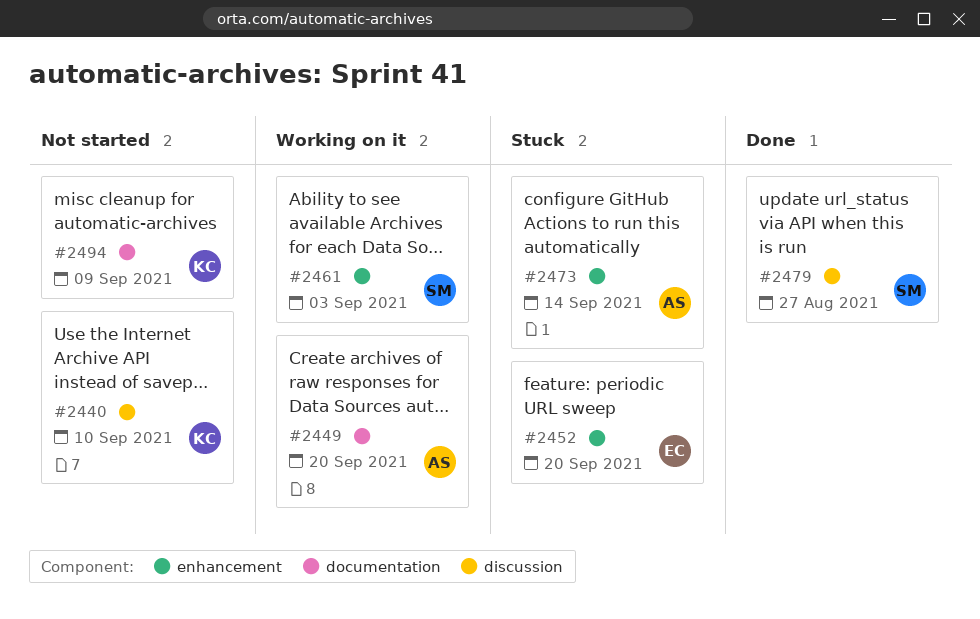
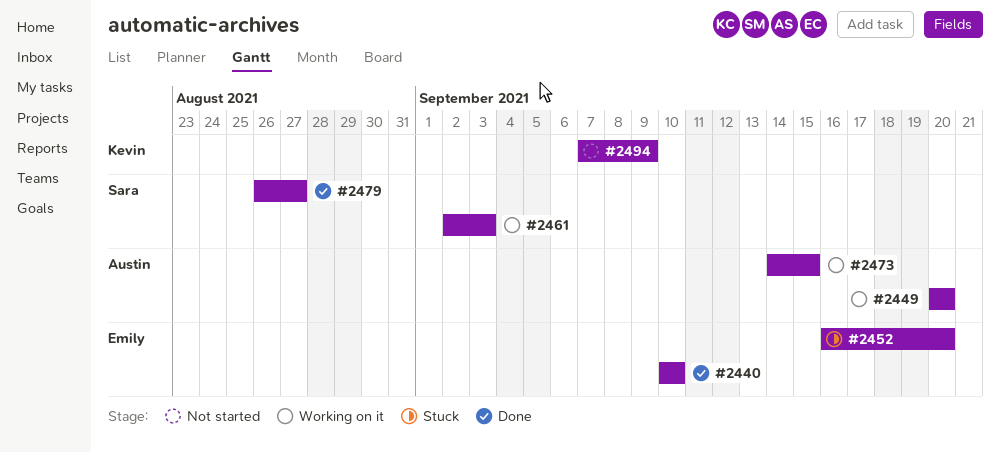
#2440, status: Not started -> Done
#2440, owner: Kevin -> Emily
#2473, status: Stuck -> Working on it
#2473, due: Sep 14 -> Sep 15

